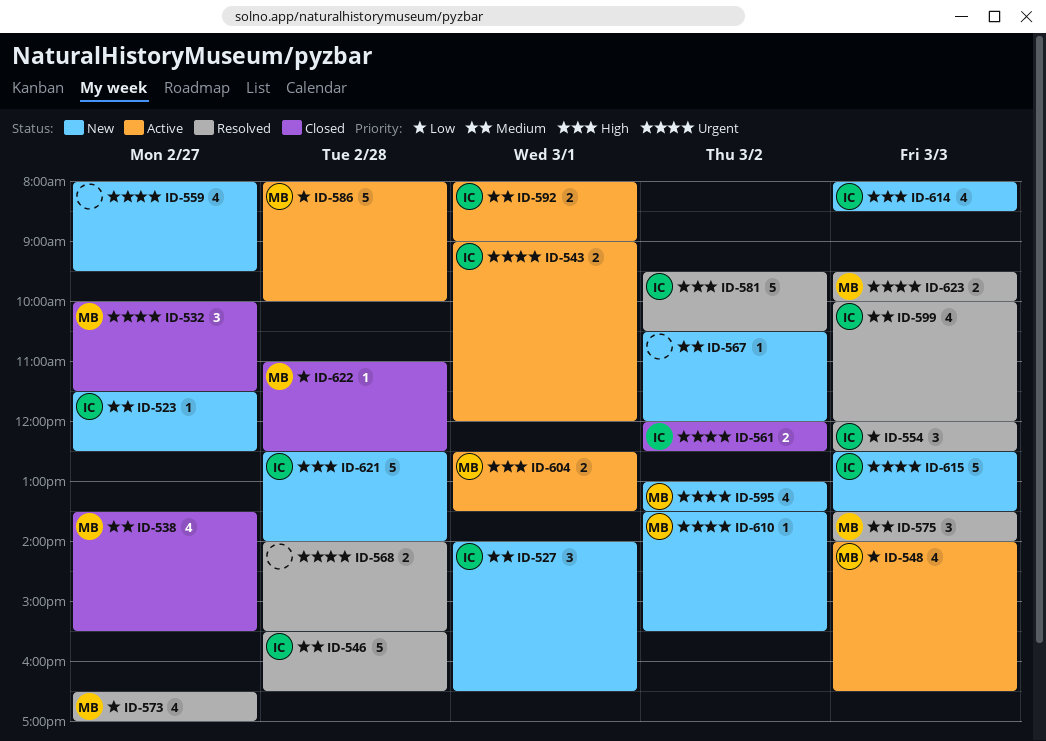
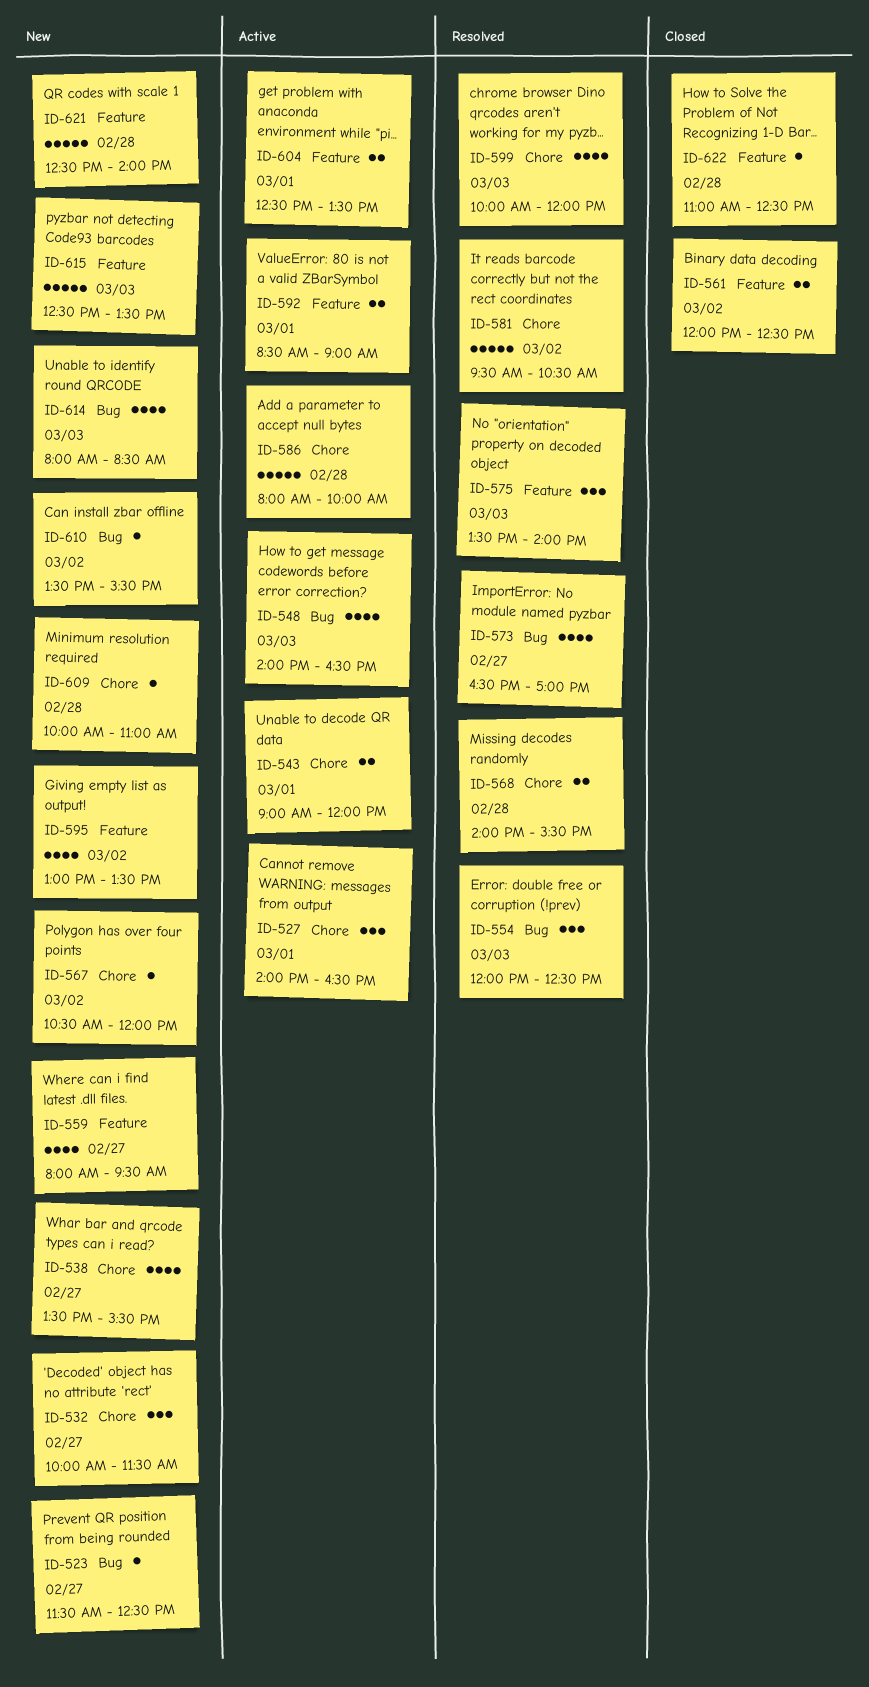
ID-527, status: New -> Active
ID-532, status: Closed -> New
ID-538, status: Closed -> New
ID-546: present -> none
ID-592, begins: 08:00 -> 08:30
ID-609: none -> present
ID-623: present -> none

